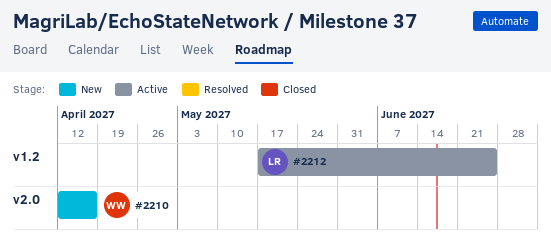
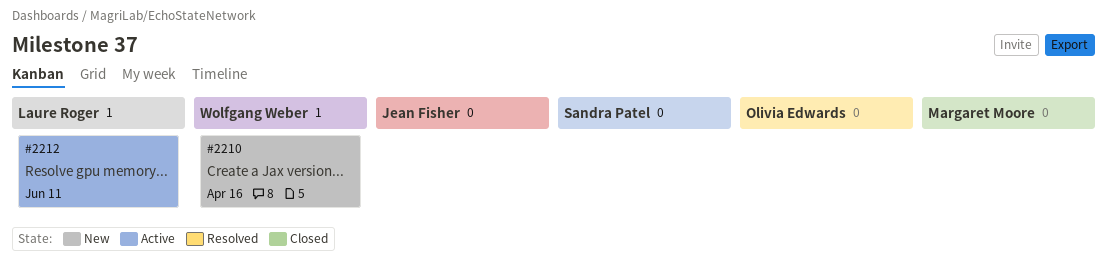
#2212, due: Jun 25 -> Jun 11

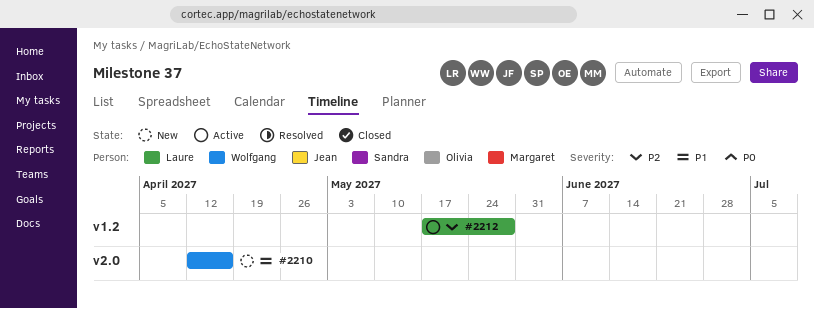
#2212, due: Jun 11 -> May 28

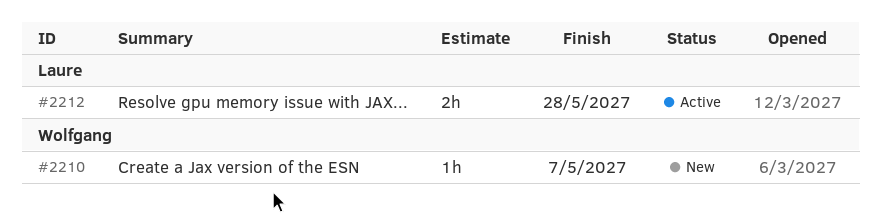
#2210, due: Apr 16 -> May 7

